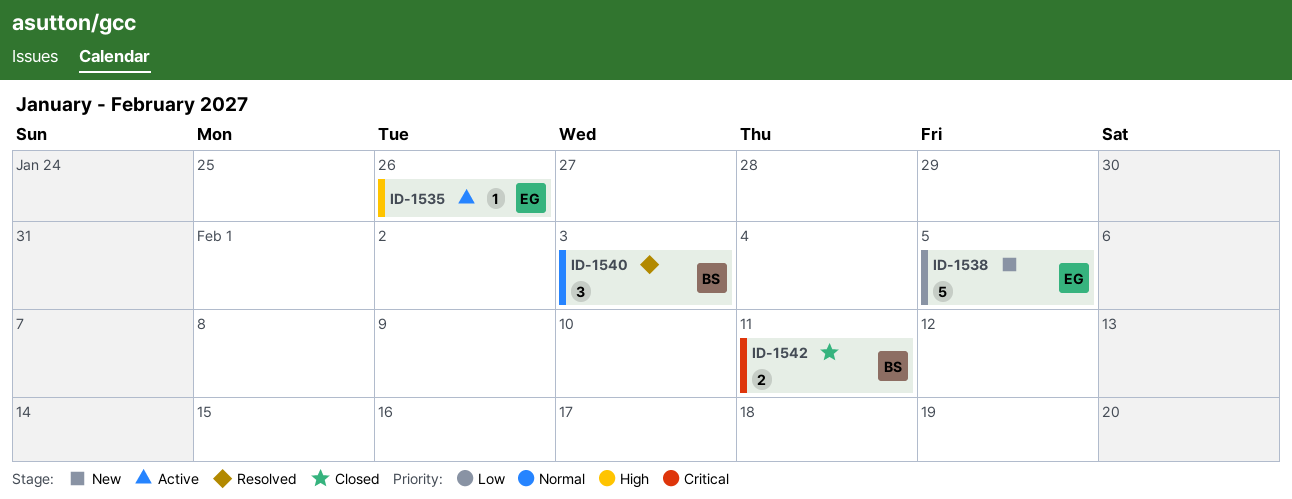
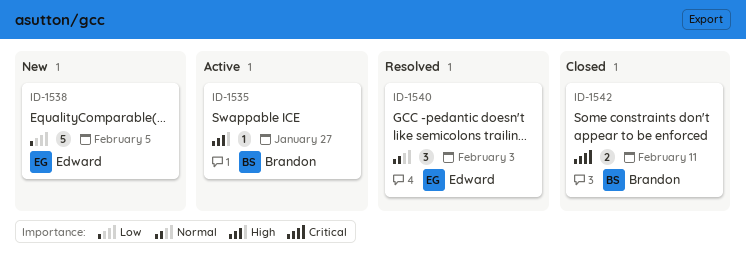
ID-1535, owner: Edward -> Brandon
ID-1535, due: Jan 26 -> Jan 27
ID-1540, owner: Brandon -> Edward

